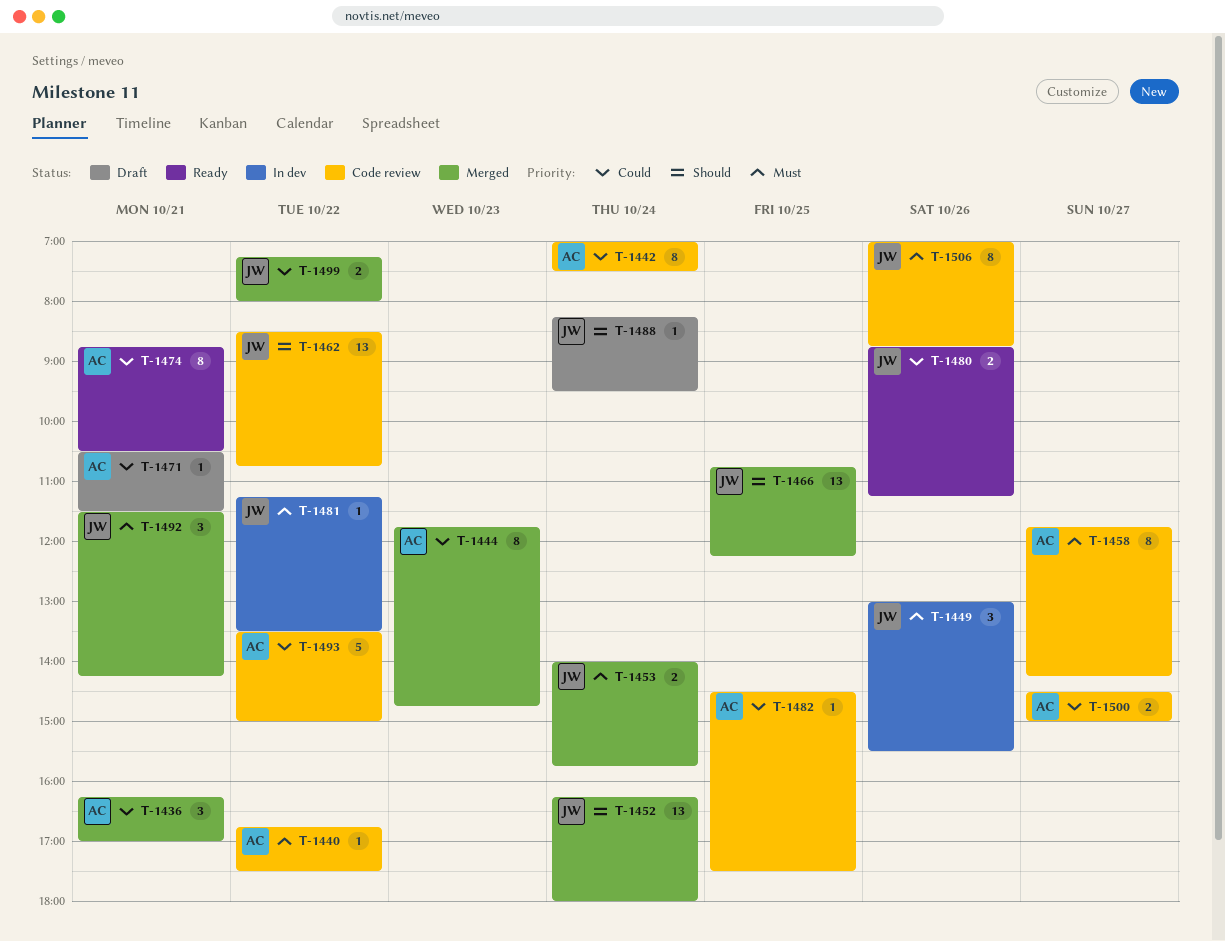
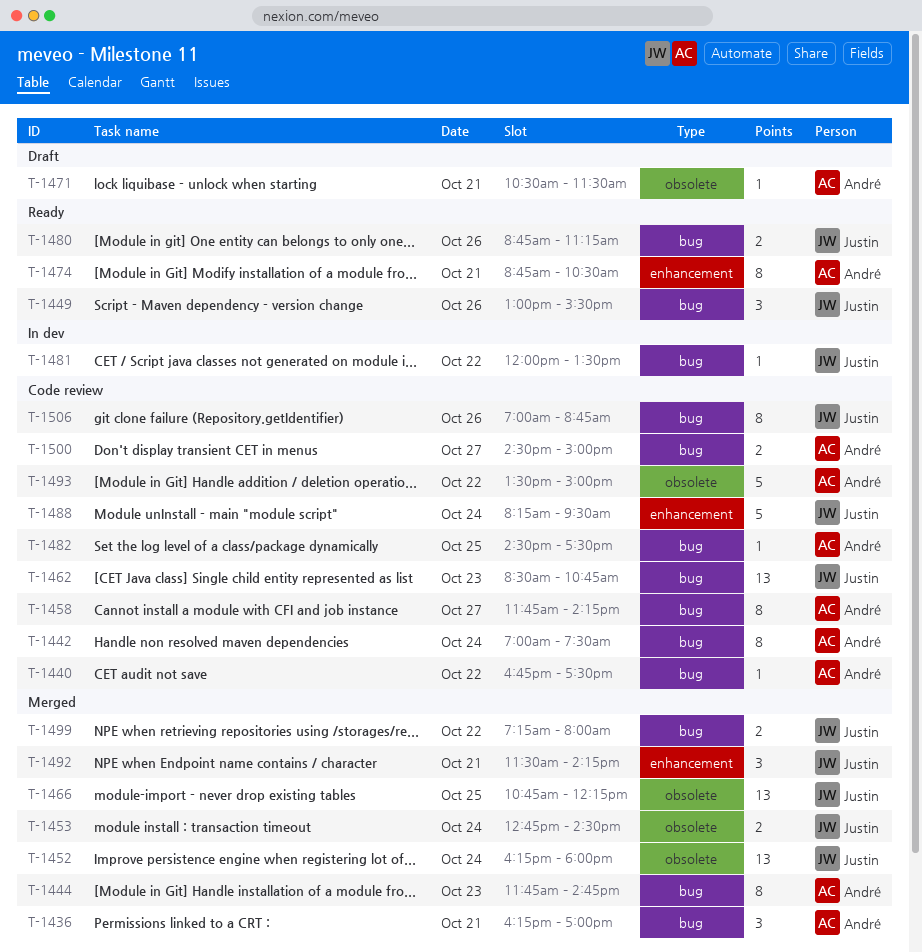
T-1449, status: In dev -> Ready
T-1453, begins: 14:00 -> 12:45
T-1453, ends: 15:45 -> 14:30
T-1462, day: Oct 22 -> Oct 23
T-1481, begins: 11:15 -> 12:00
T-1488, status: Draft -> Code review
T-1488, estimate: 1 -> 5

